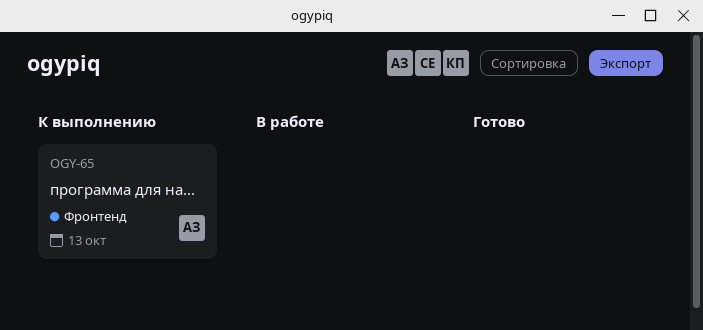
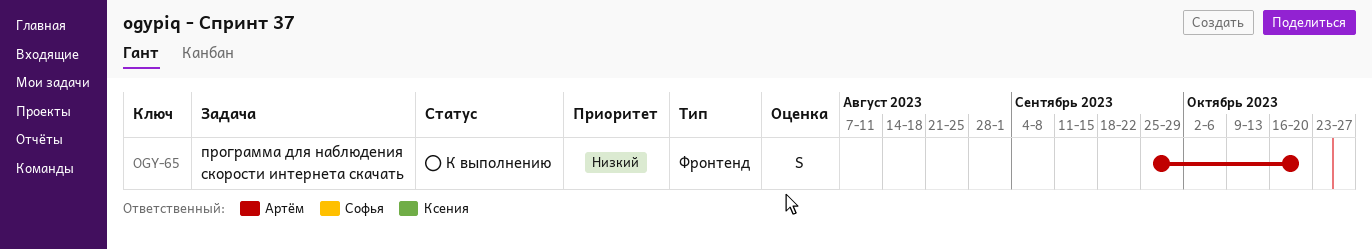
OGY-65, due: Oct 13 -> Oct 20

